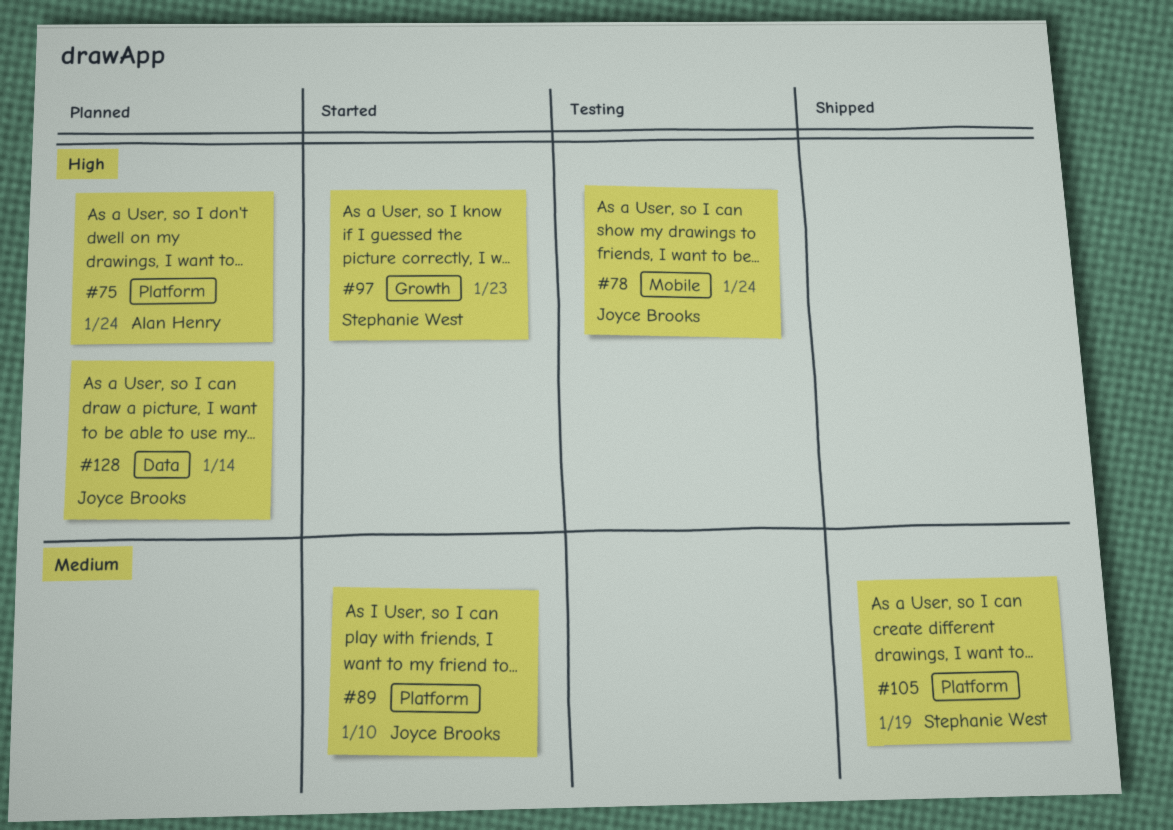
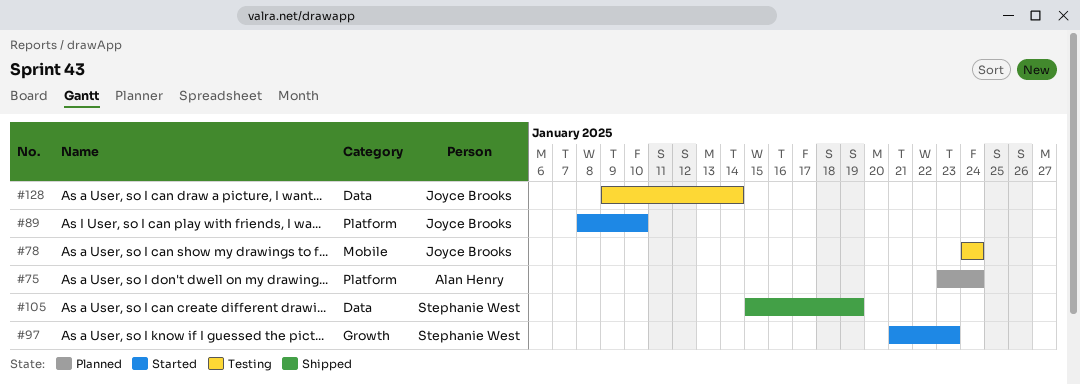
#105, label: Platform -> Data
#128, status: Planned -> Testing

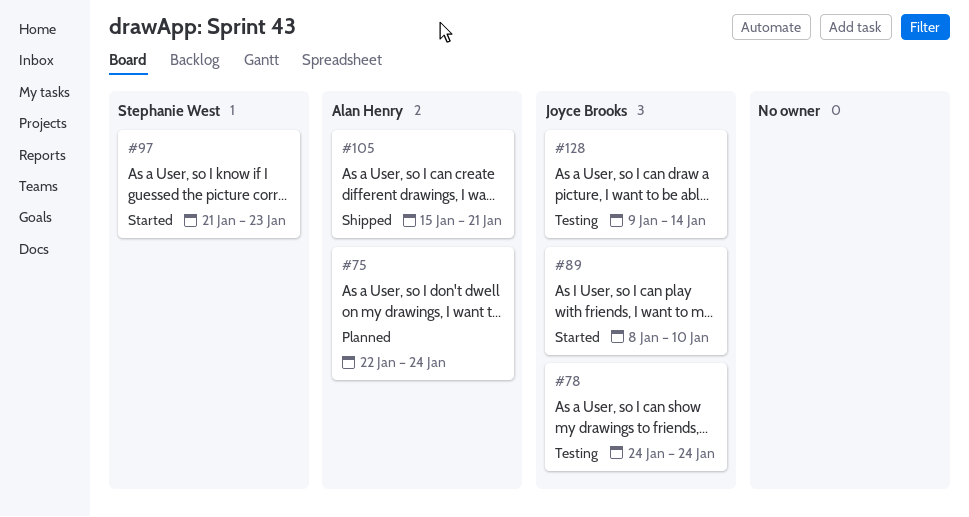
#75, start: Jan 23 -> Jan 22
#105, owner: Stephanie West -> Alan Henry
#105, due: Jan 19 -> Jan 21

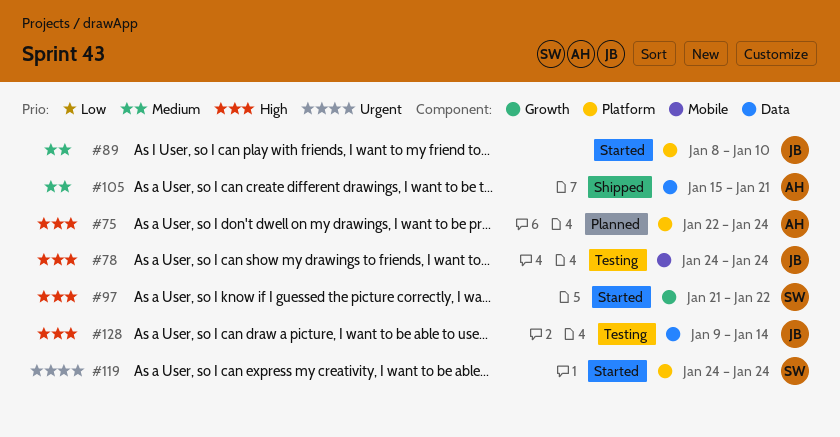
#97, due: Jan 23 -> Jan 22
#119: none -> present

